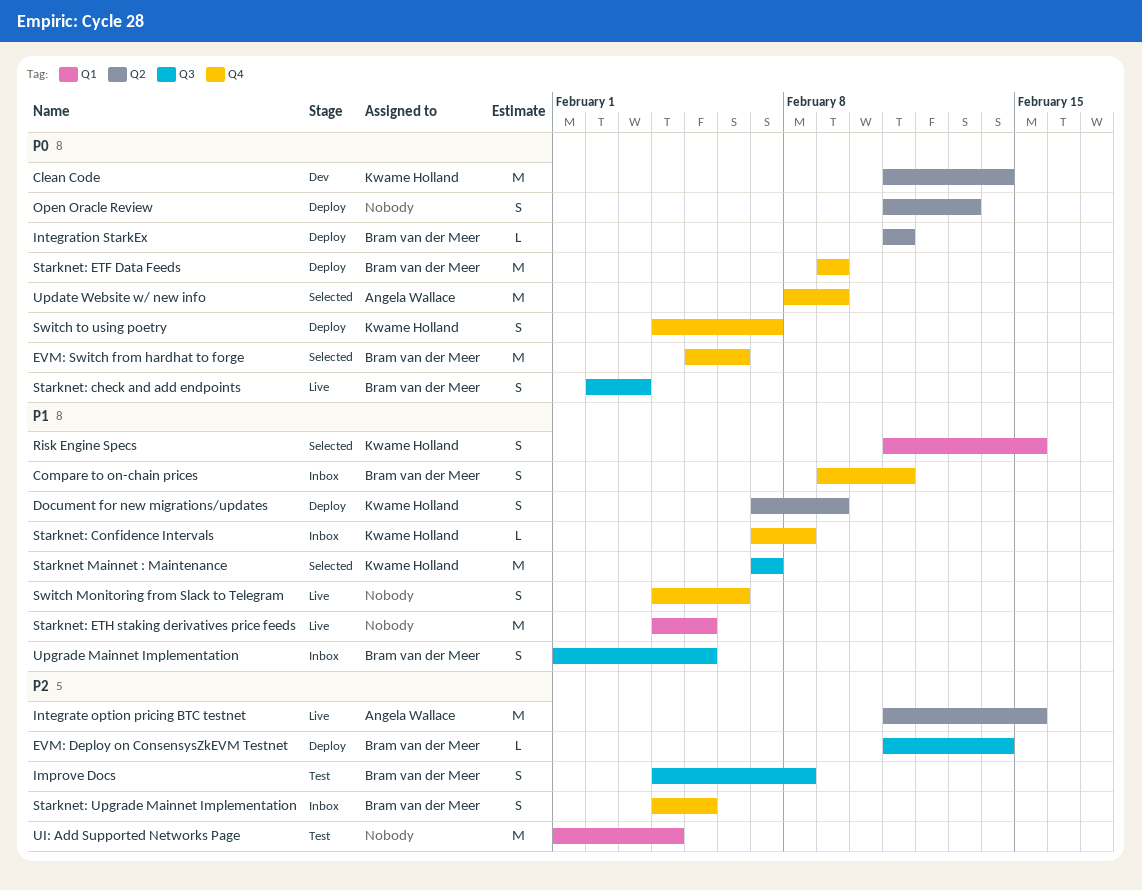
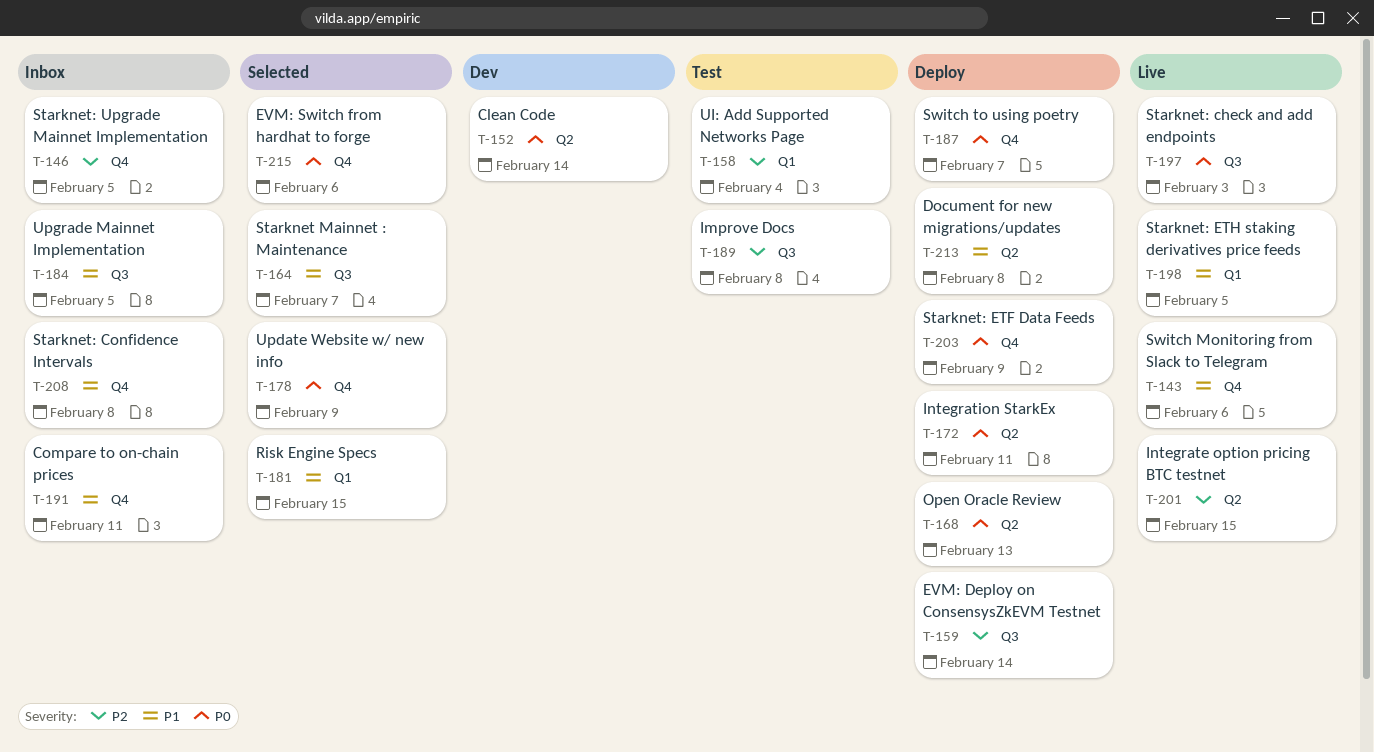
Document for new migrations/updates, due: Feb 9 -> Feb 8

